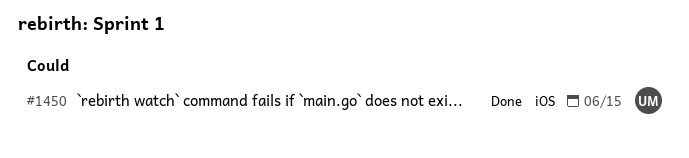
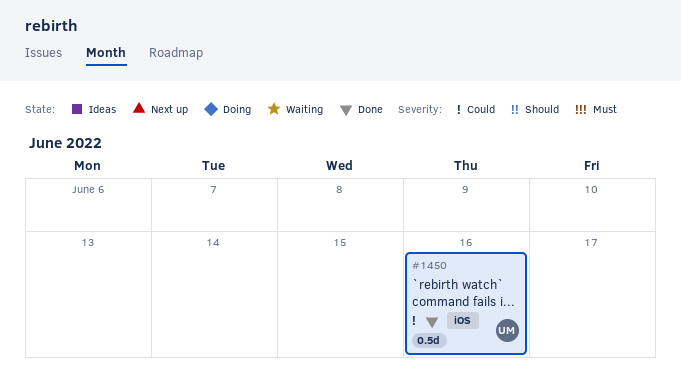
#1450, due: Jun 15 -> Jun 16

